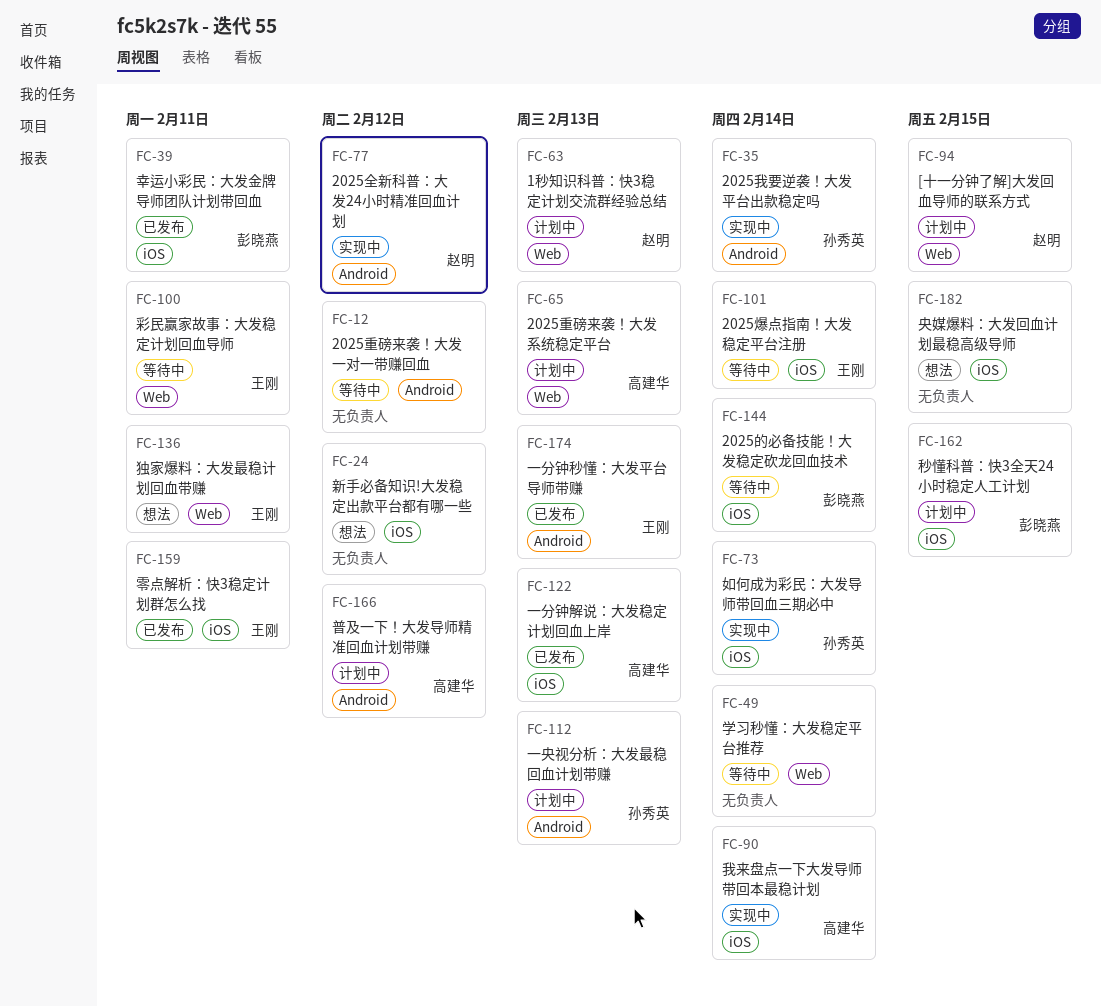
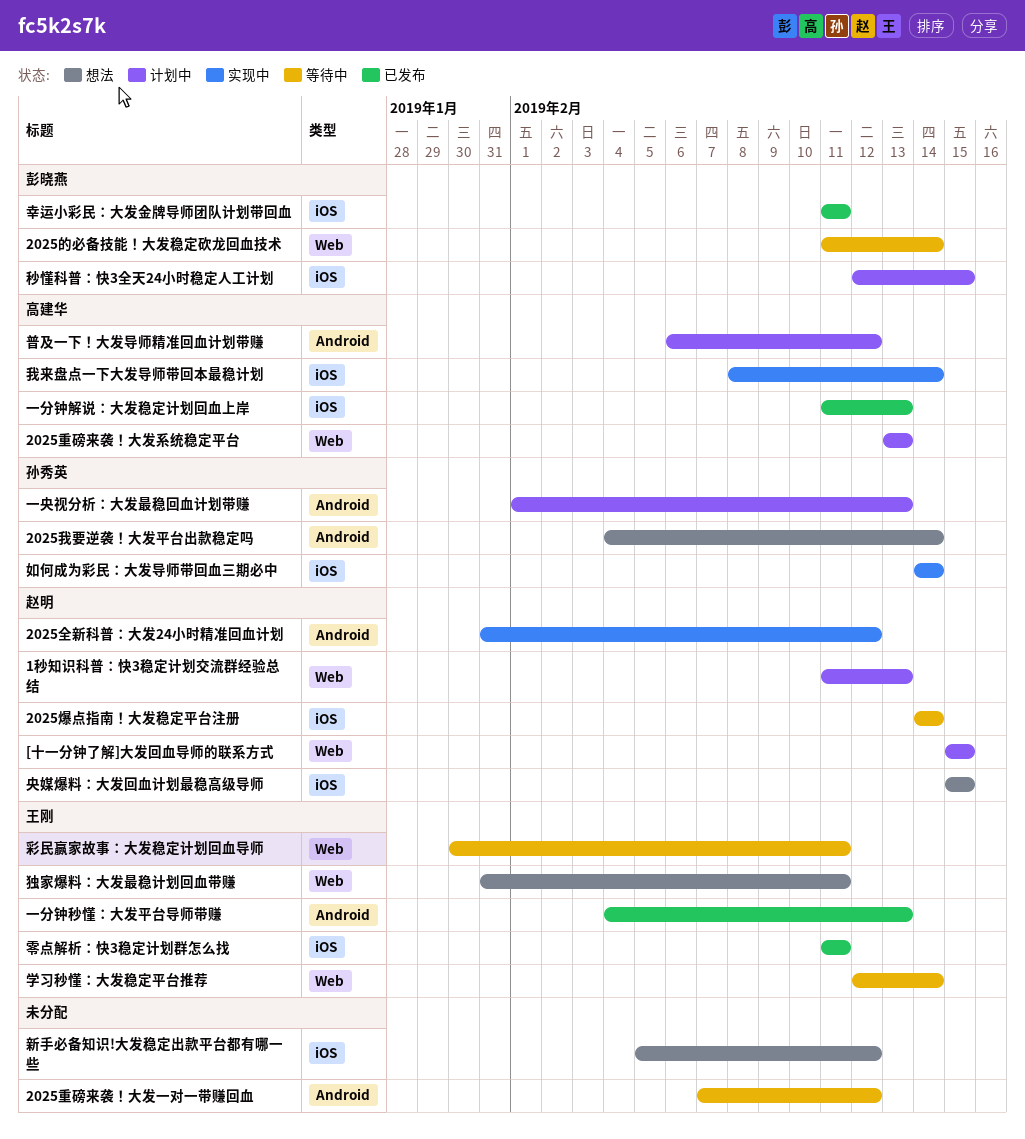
2025我要逆袭！大发平台出款稳定吗, status: 实现中 -> 想法
2025爆点指南！大发稳定平台注册, owner: 王刚 -> 赵明
2025的必备技能！大发稳定砍龙回血技术, label: iOS -> Web
央媒爆料：大发回血计划最稳高级导师, owner: none -> 赵明
学习秒懂：大发稳定平台推荐, owner: none -> 王刚

